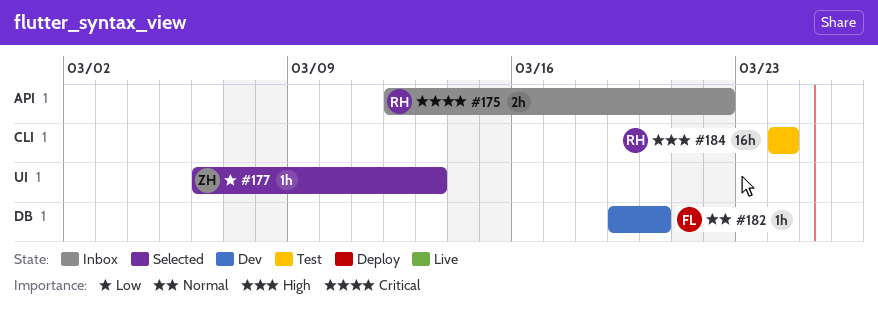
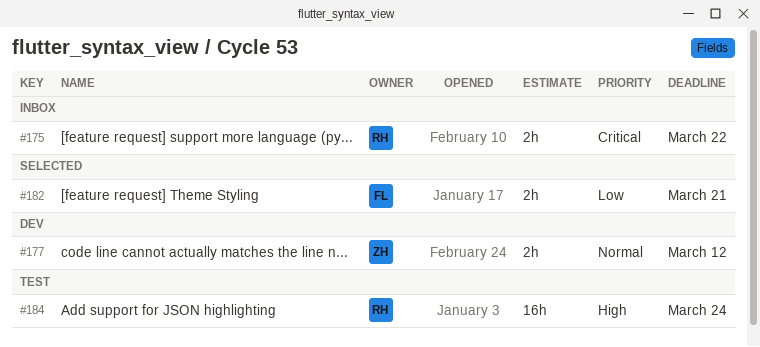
#177, status: Selected -> Dev
#177, priority: Low -> Normal
#177, estimate: 1h -> 2h
#177, due: Mar 13 -> Mar 12
#182, status: Dev -> Selected
#182, priority: Normal -> Low
#182, estimate: 1h -> 2h
#182, due: Mar 20 -> Mar 21

